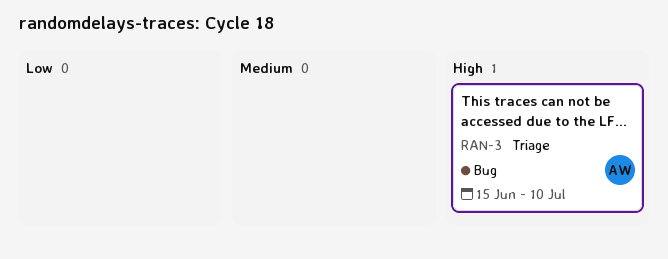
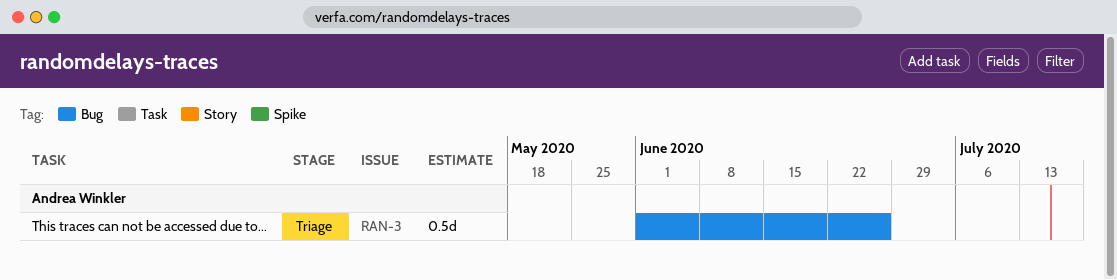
RAN-3, start: Jun 15 -> Jun 1
RAN-3, due: Jul 10 -> Jun 26

